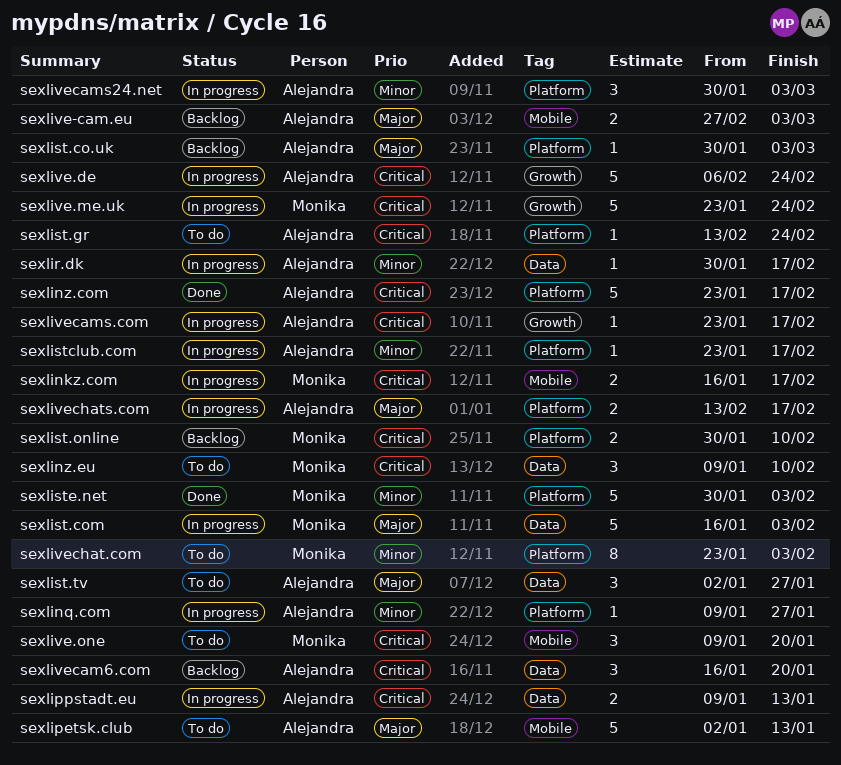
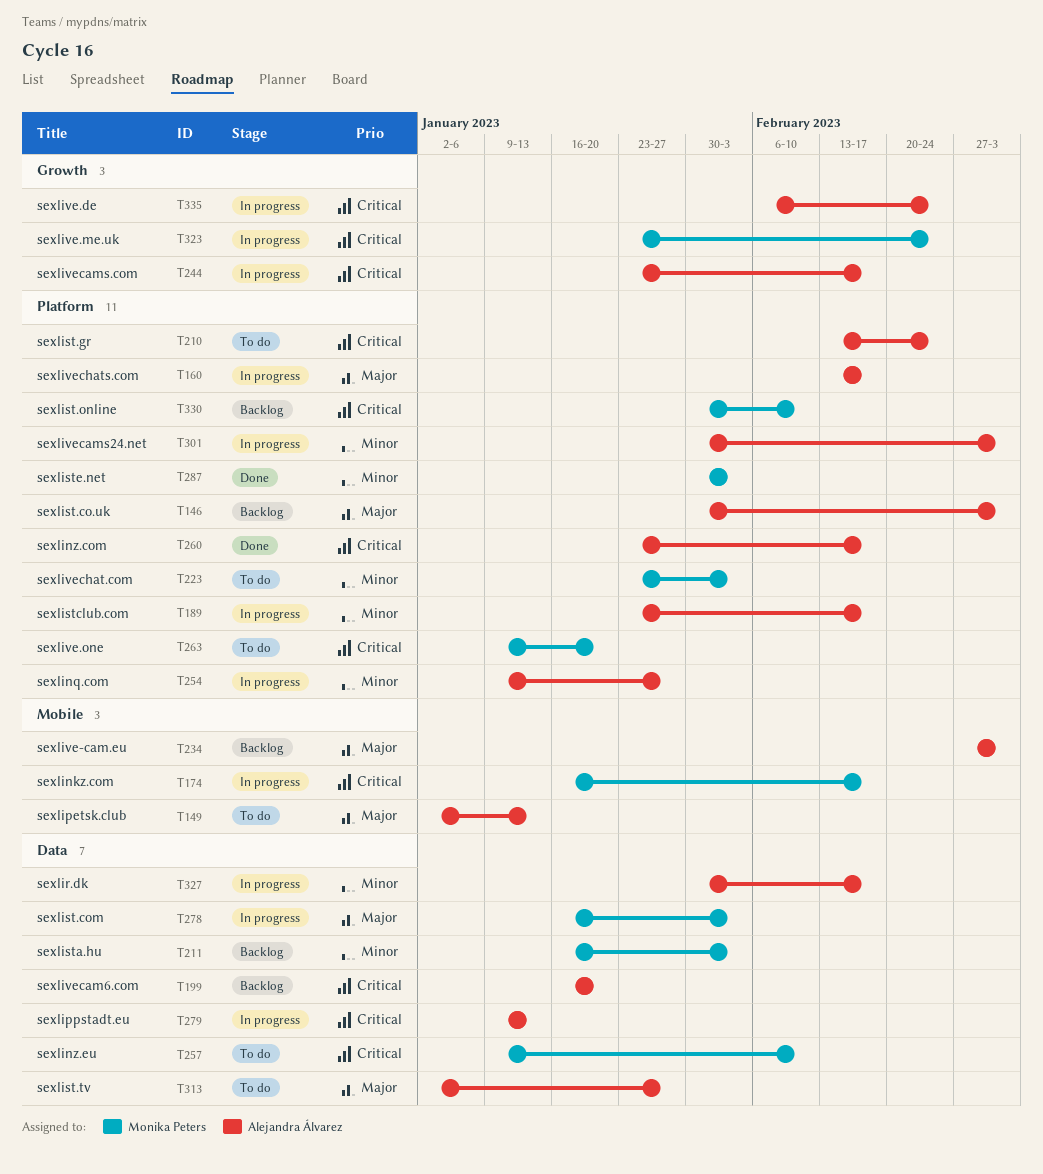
sexlista.hu: none -> present
sexlive.one, label: Mobile -> Platform

